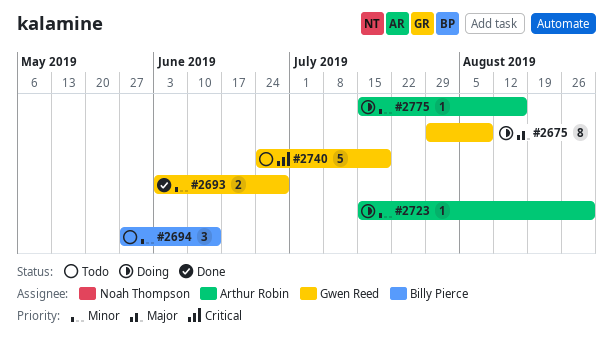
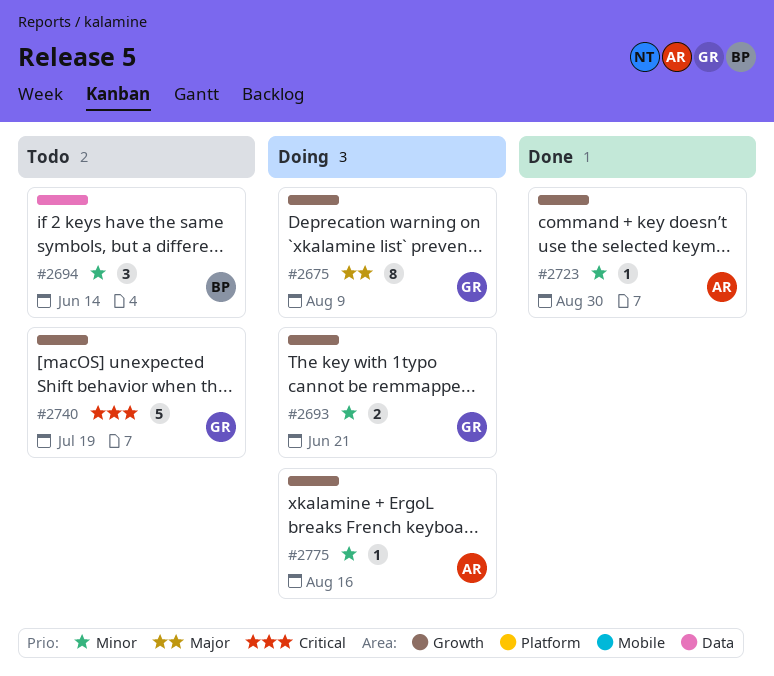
#2693, status: Done -> Doing
#2693, due: Jun 28 -> Jun 21
#2723, status: Doing -> Done

